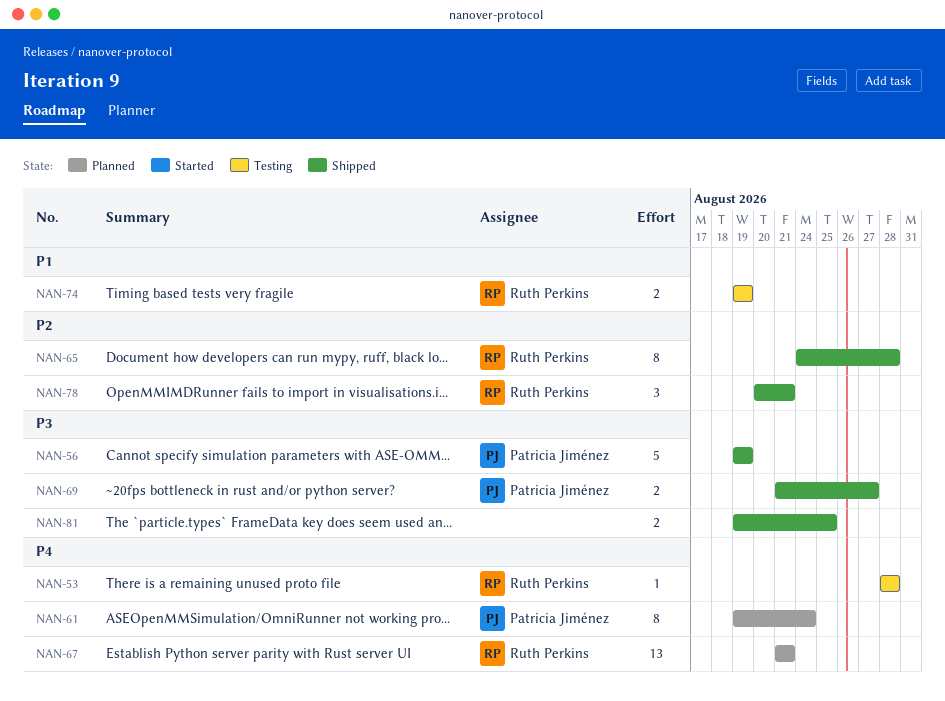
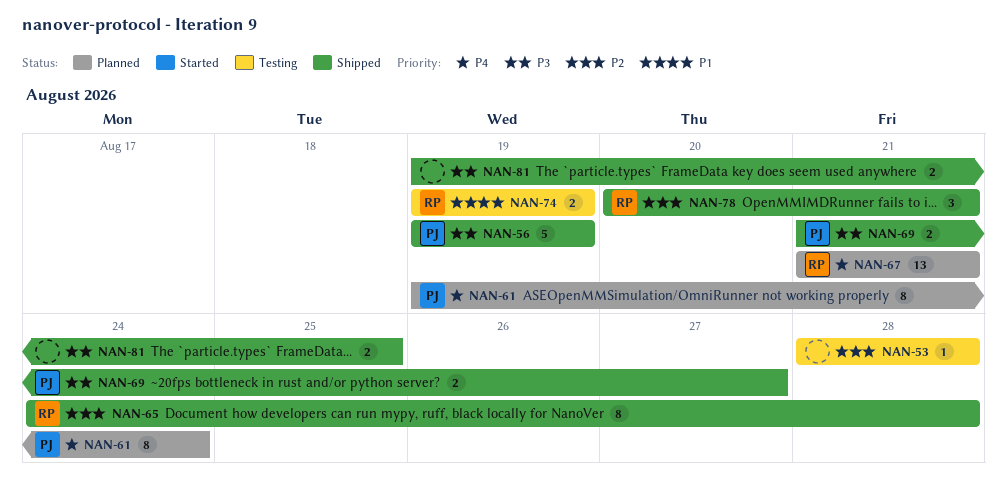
NAN-53, owner: Ruth Perkins -> none
NAN-53, priority: P4 -> P2

